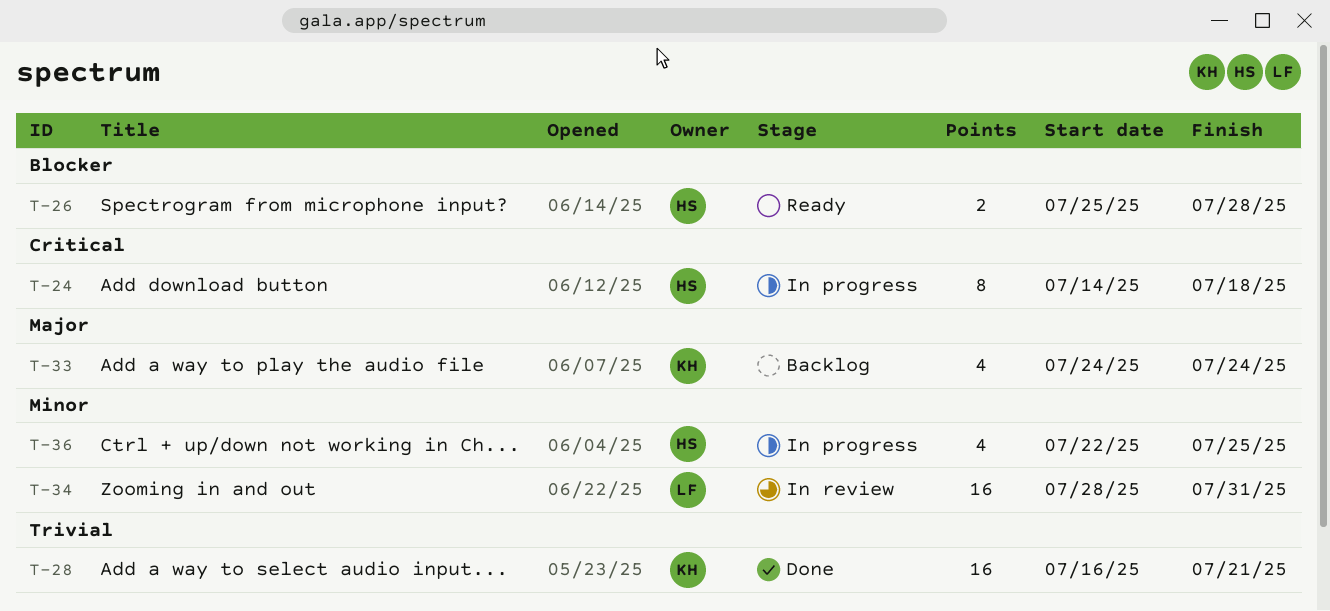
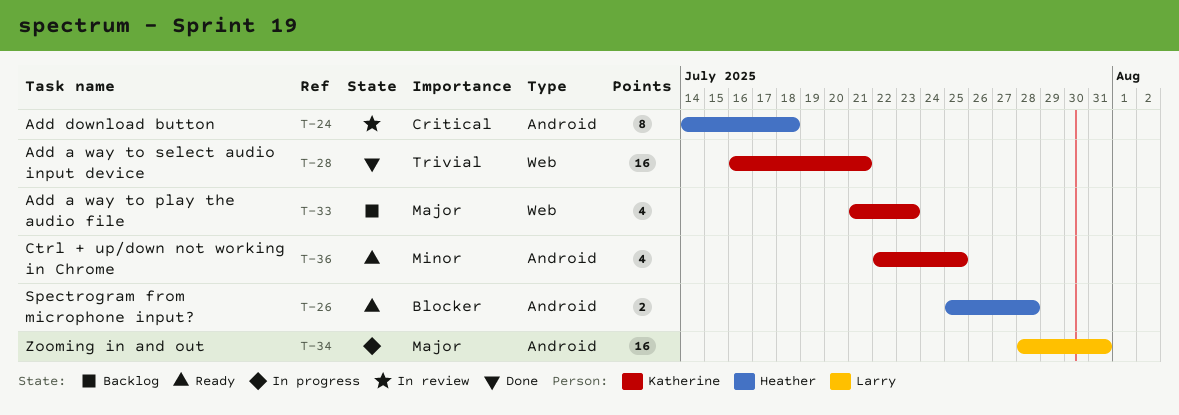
T-24, status: In progress -> In review
T-33, start: Jul 24 -> Jul 21
T-33, due: Jul 24 -> Jul 23
T-34, status: In review -> In progress
T-34, priority: Minor -> Major
T-36, status: In progress -> Ready
T-36, owner: Heather -> Katherine

